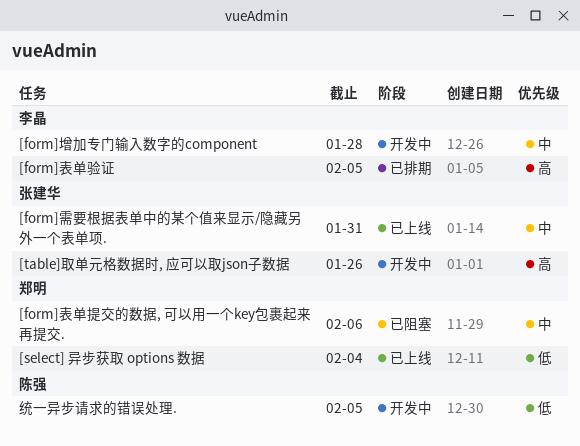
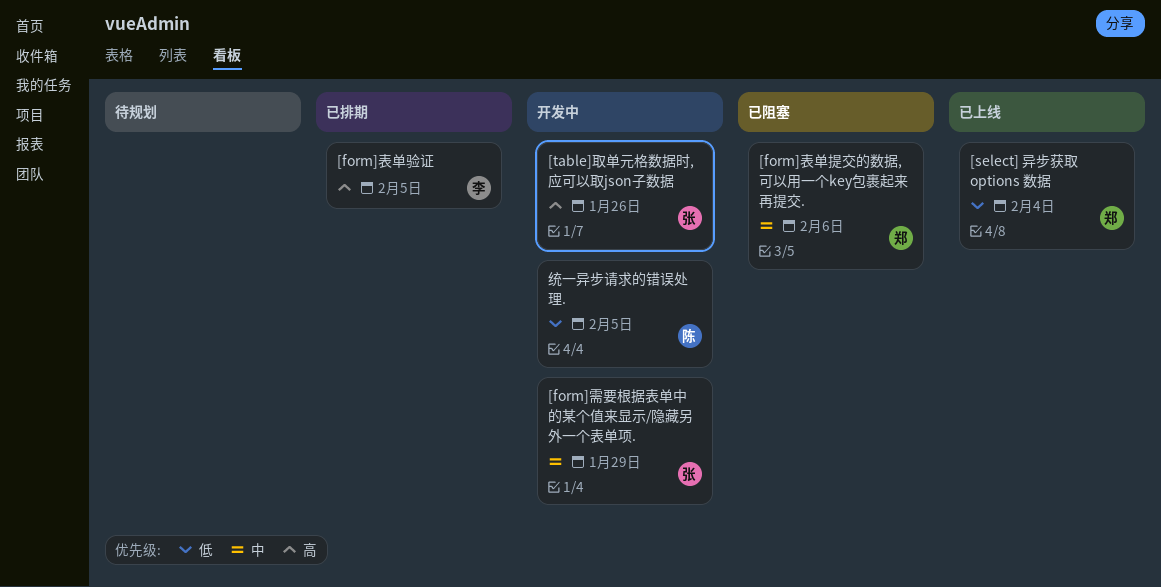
[form]增加专门输入数字的component: present -> none
[form]需要根据表单中的某个值来显示/隐藏另外一个表单项., status: 已上线 -> 开发中
[form]需要根据表单中的某个值来显示/隐藏另外一个表单项., due: Jan 31 -> Jan 29

